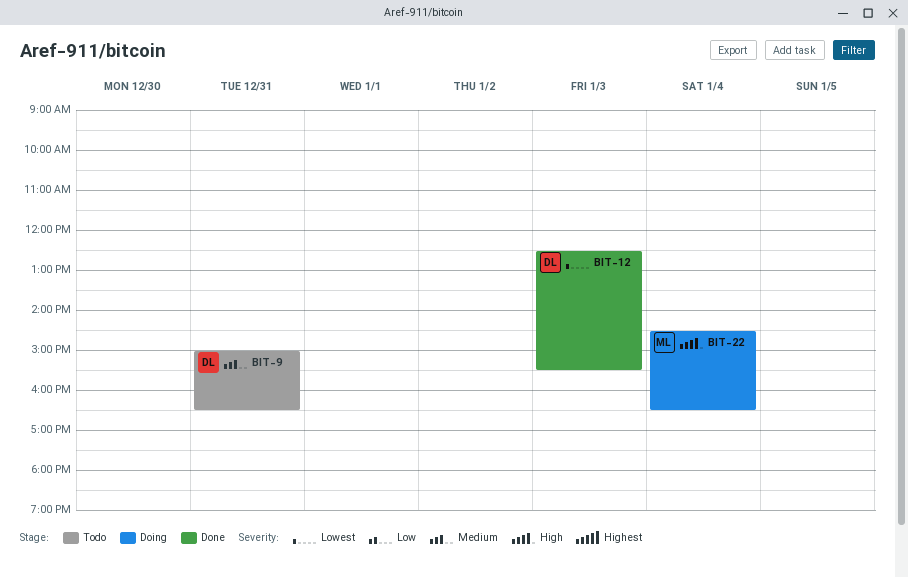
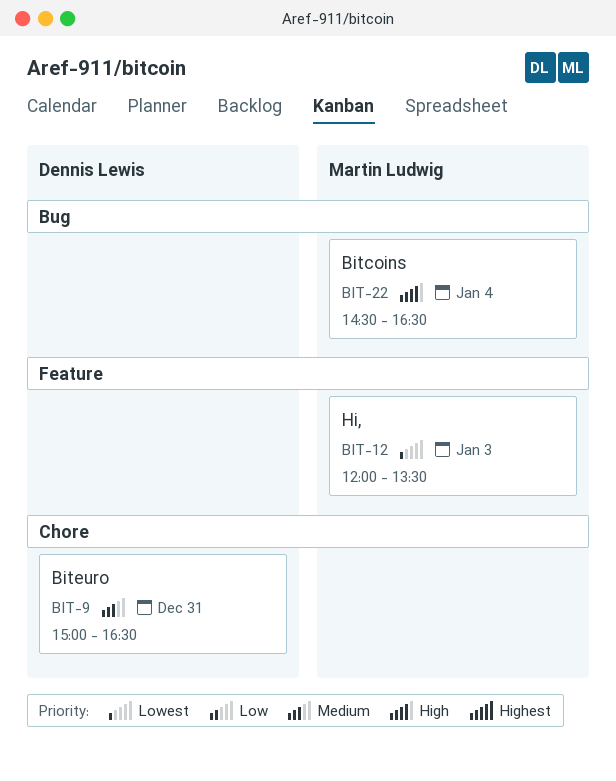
BIT-12, owner: Dennis Lewis -> Martin Ludwig
BIT-12, begins: 12:30 -> 12:00
BIT-12, ends: 15:30 -> 13:30

